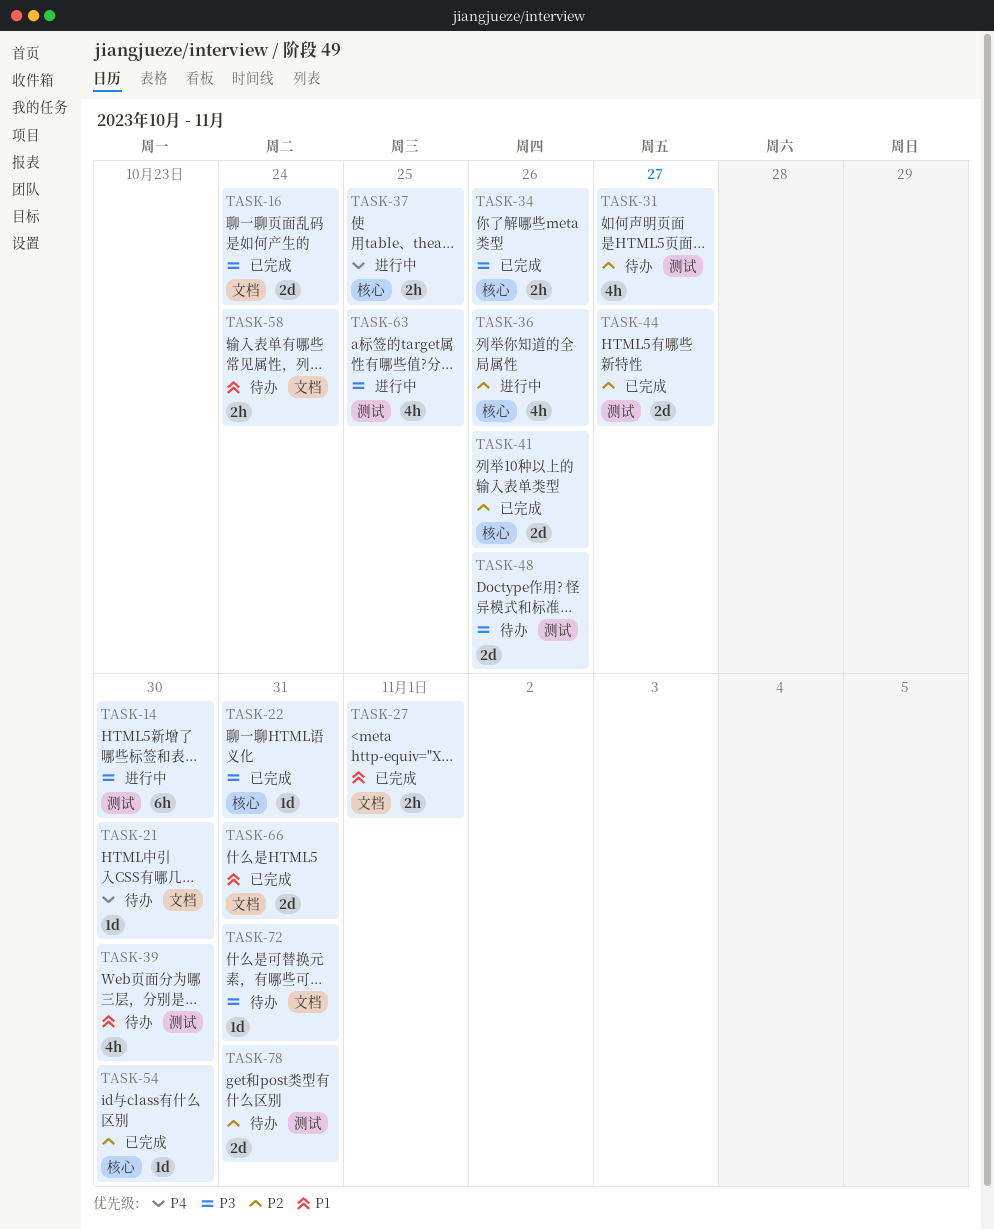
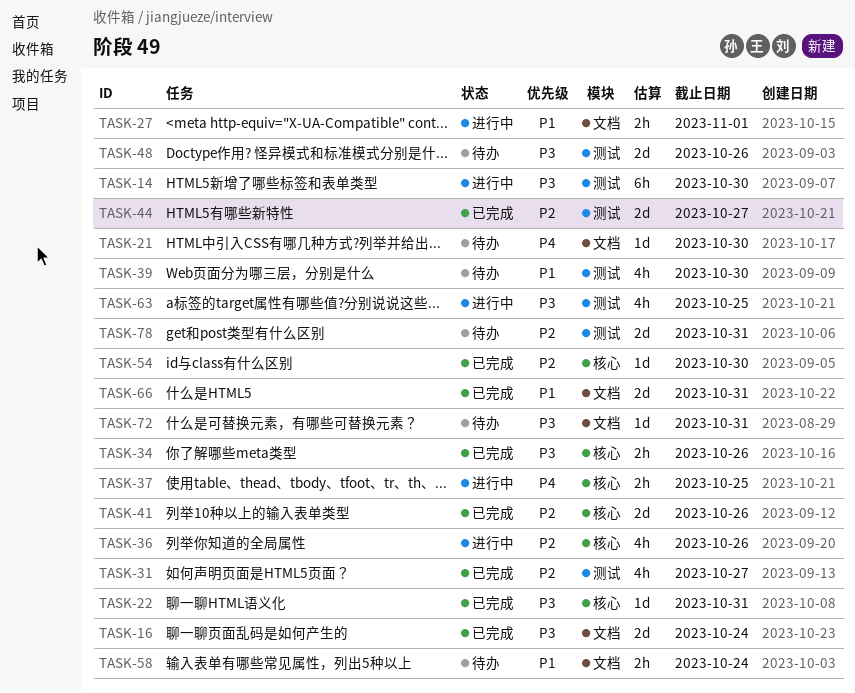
TASK-27, status: 已完成 -> 进行中
TASK-31, status: 待办 -> 已完成

